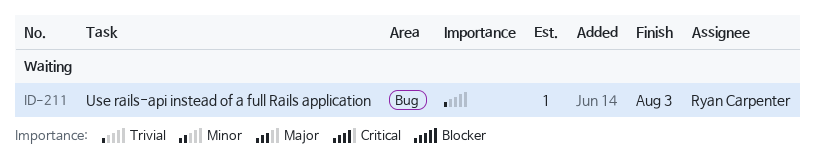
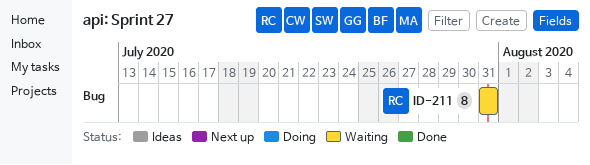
ID-211, estimate: 1 -> 8
ID-211, due: Aug 3 -> Jul 31

